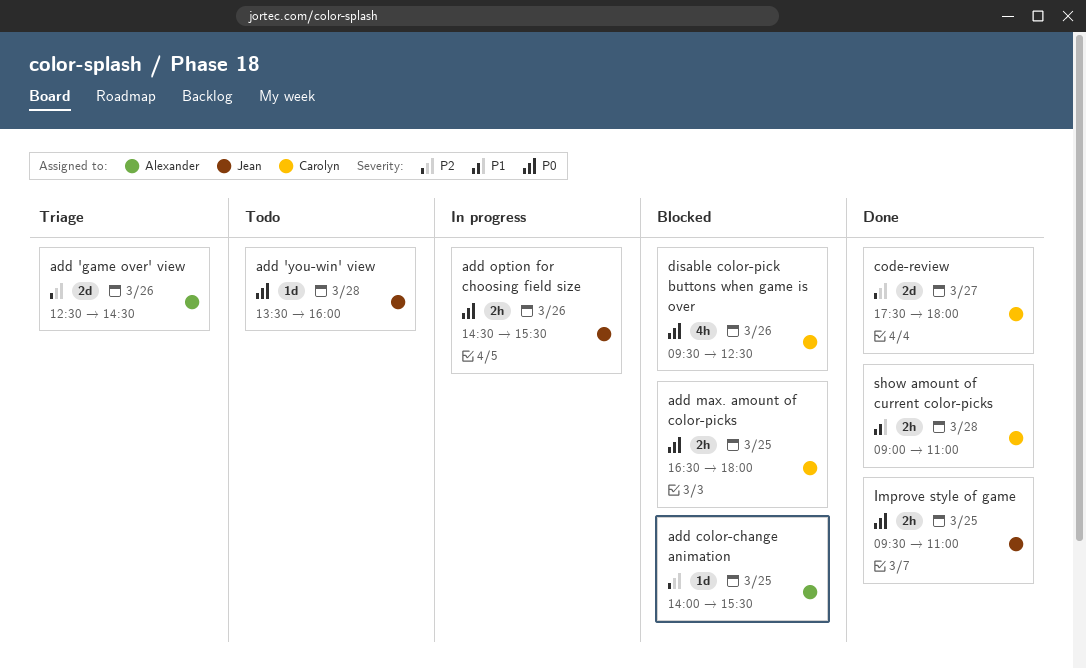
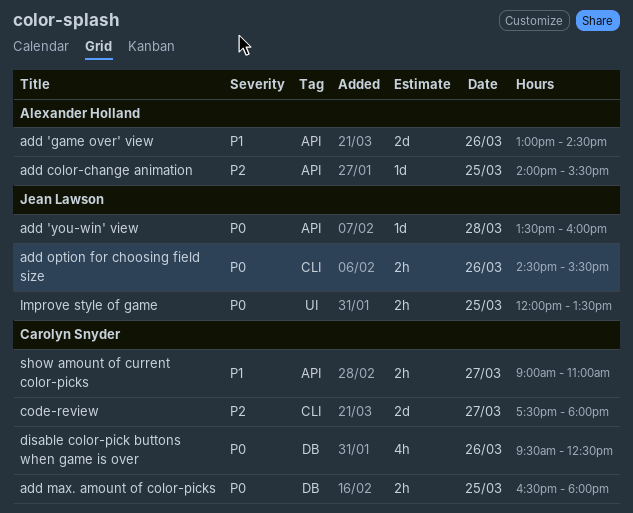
add 'game over' view, priority: P2 -> P1
add 'game over' view, begins: 12:30 -> 13:00
Improve style of game, begins: 09:30 -> 12:00
Improve style of game, ends: 11:00 -> 13:30
show amount of current color-picks, day: Mar 28 -> Mar 27

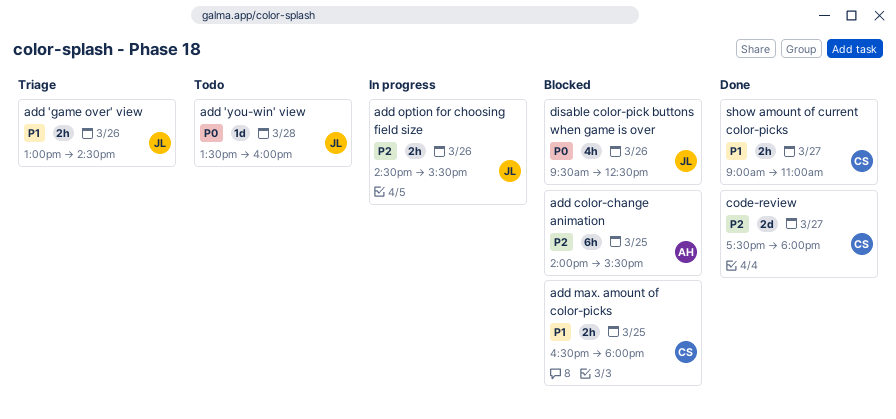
add 'game over' view, owner: Alexander Holland -> Jean Lawson
add 'game over' view, estimate: 2d -> 2h
add color-change animation, estimate: 1d -> 6h
add max. amount of color-picks, priority: P0 -> P1
add option for choosing field size, priority: P0 -> P2
disable color-pick buttons when game is over, owner: Carolyn Snyder -> Jean Lawson
Improve style of game: present -> none

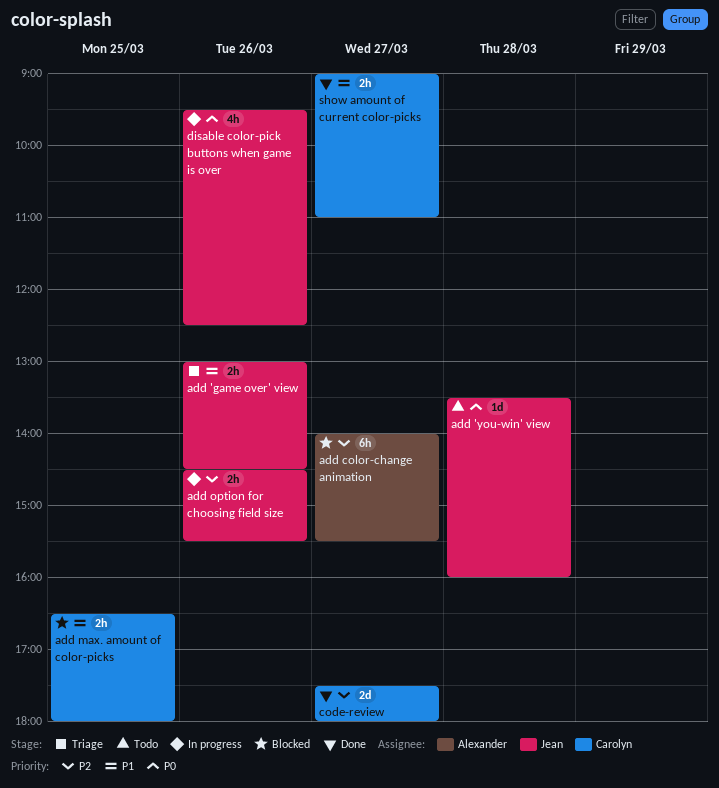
add color-change animation, day: Mar 25 -> Mar 27
disable color-pick buttons when game is over, status: Blocked -> In progress

